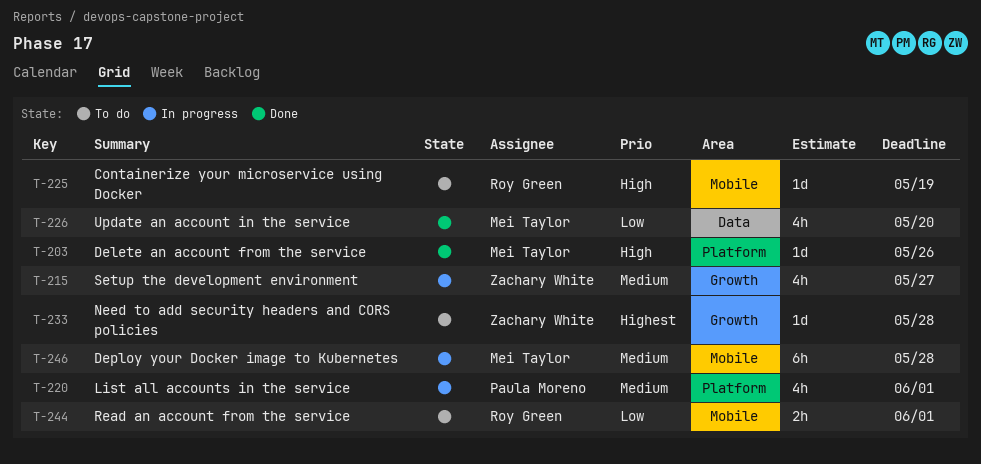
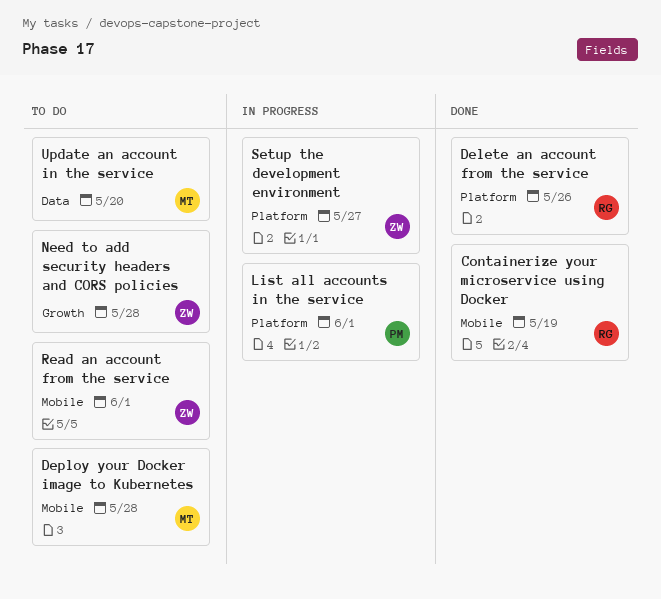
Containerize your microservice using Docker, status: To do -> Done
Delete an account from the service, owner: Mei Taylor -> Roy Green
Deploy your Docker image to Kubernetes, status: In progress -> To do
Read an account from the service, owner: Roy Green -> Zachary White
Setup the development environment, label: Growth -> Platform
Update an account in the service, status: Done -> To do

